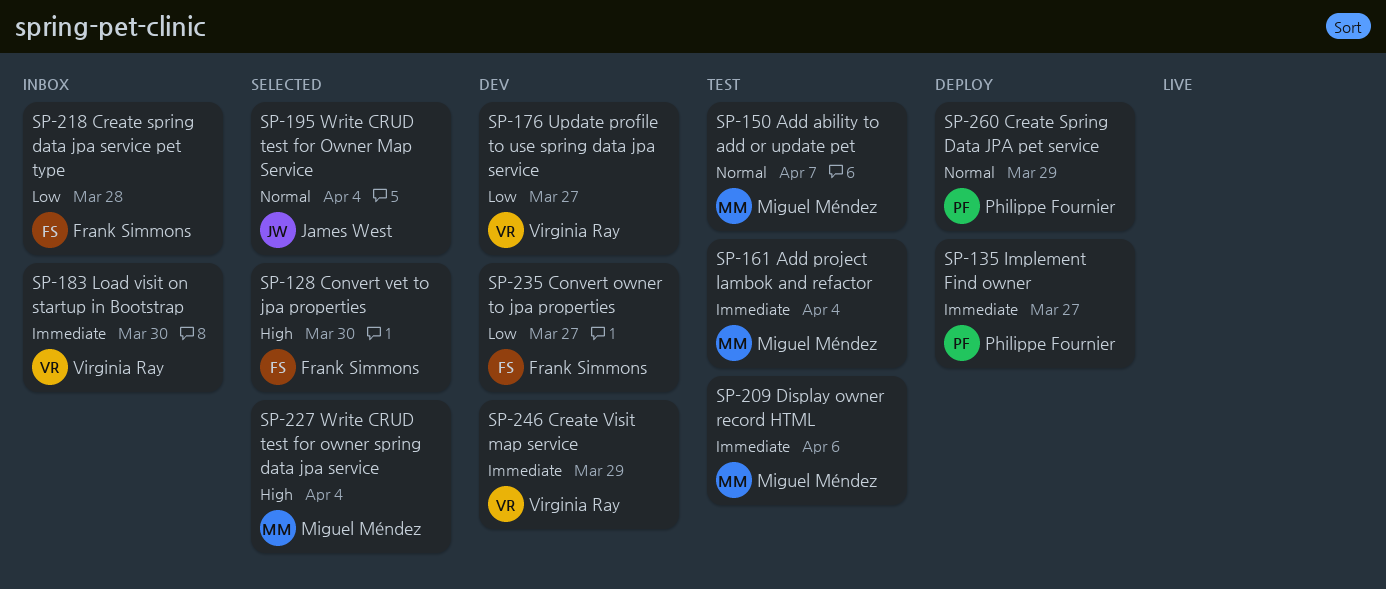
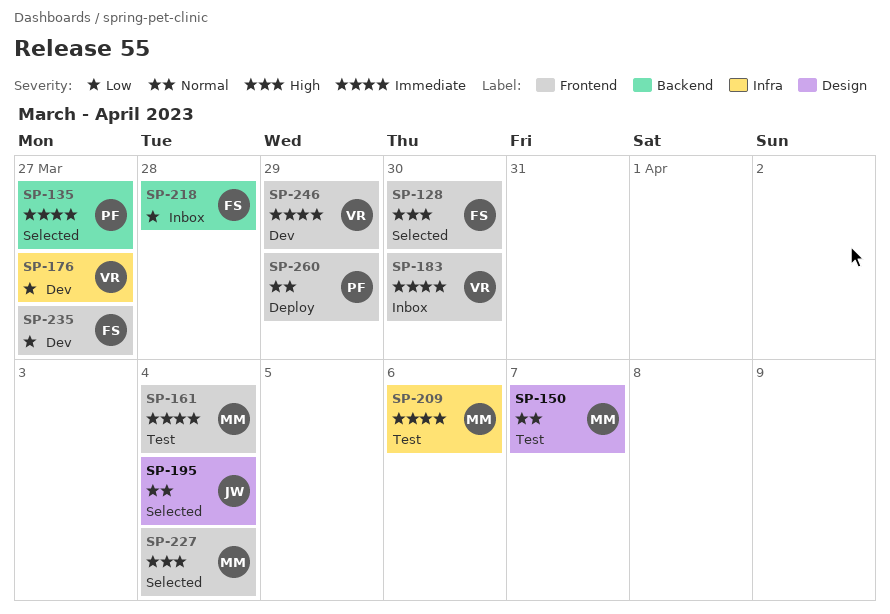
SP-135, status: Deploy -> Selected

